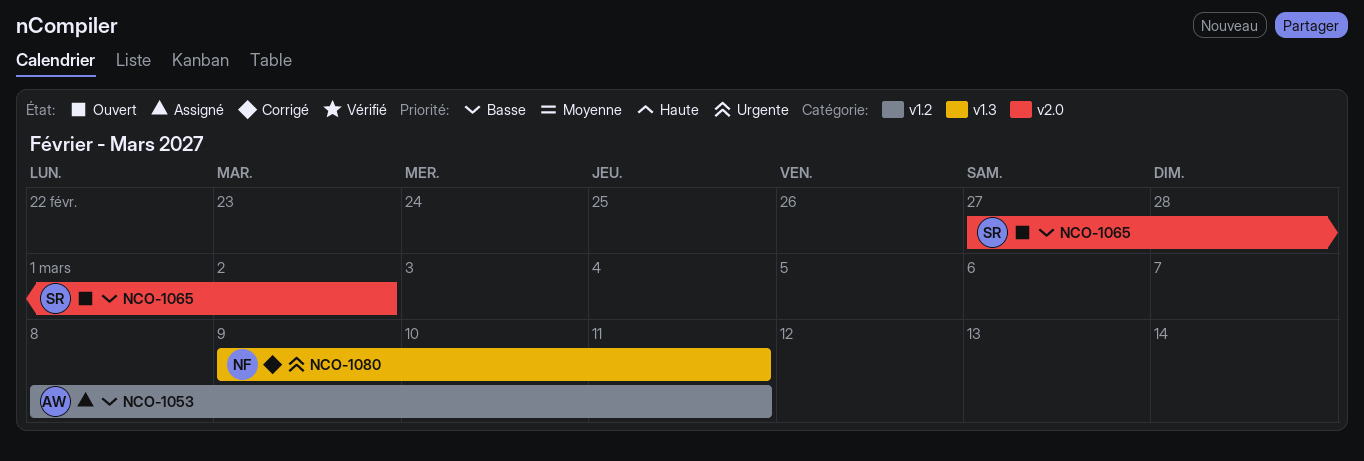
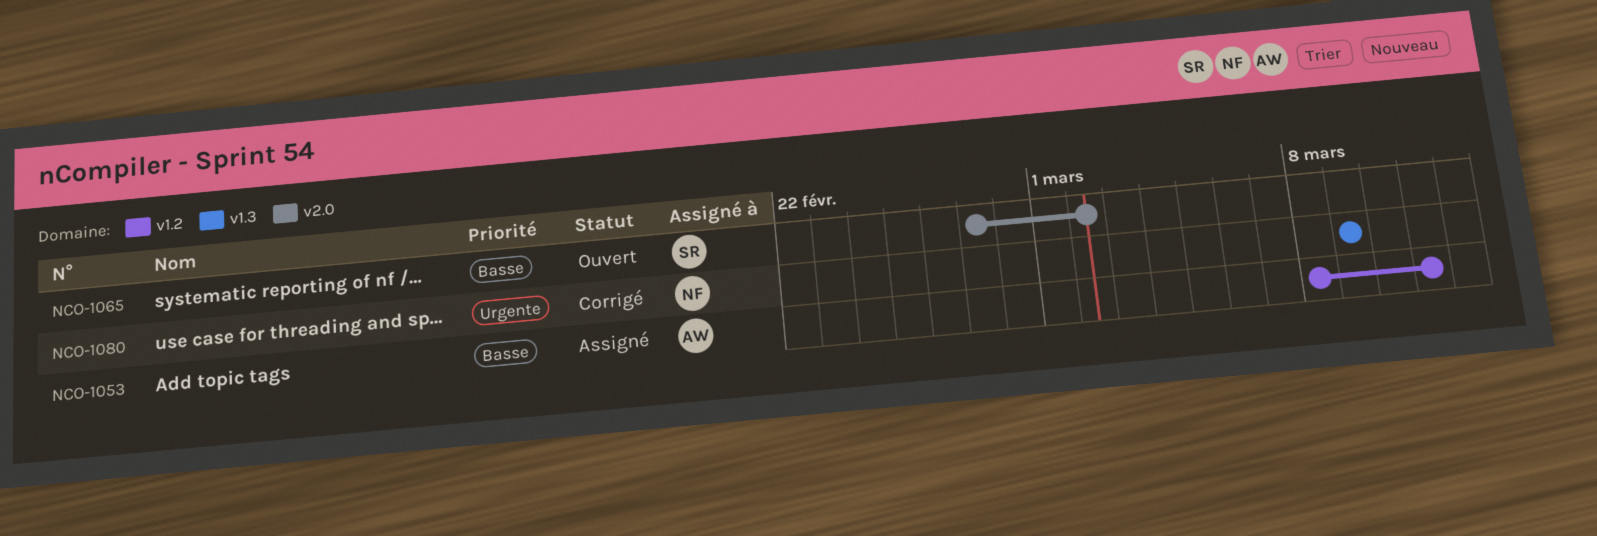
NCO-1080, due: Mar 11 -> Mar 9

